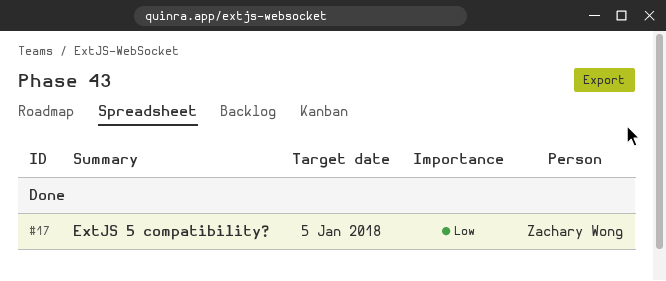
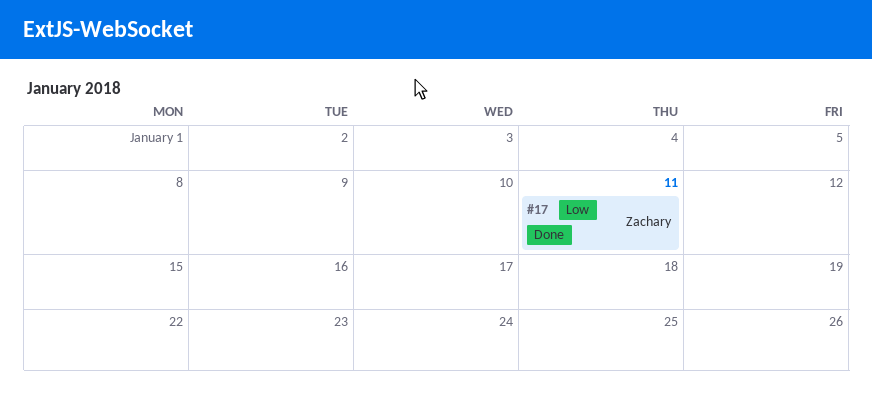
#17, due: Jan 5 -> Jan 11

